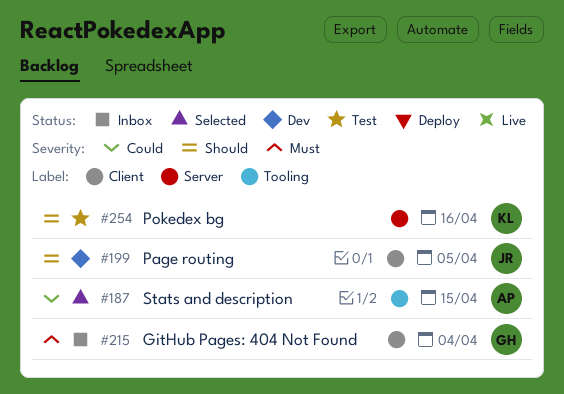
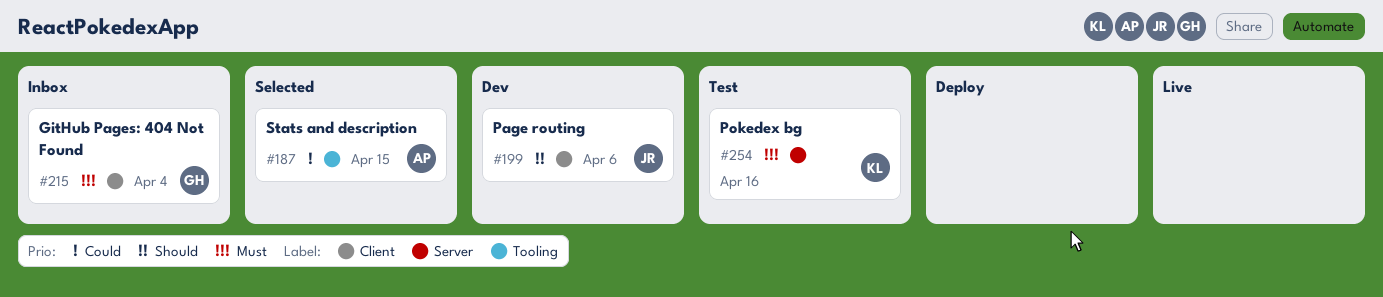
#199, due: Apr 5 -> Apr 6
#254, priority: Should -> Must

